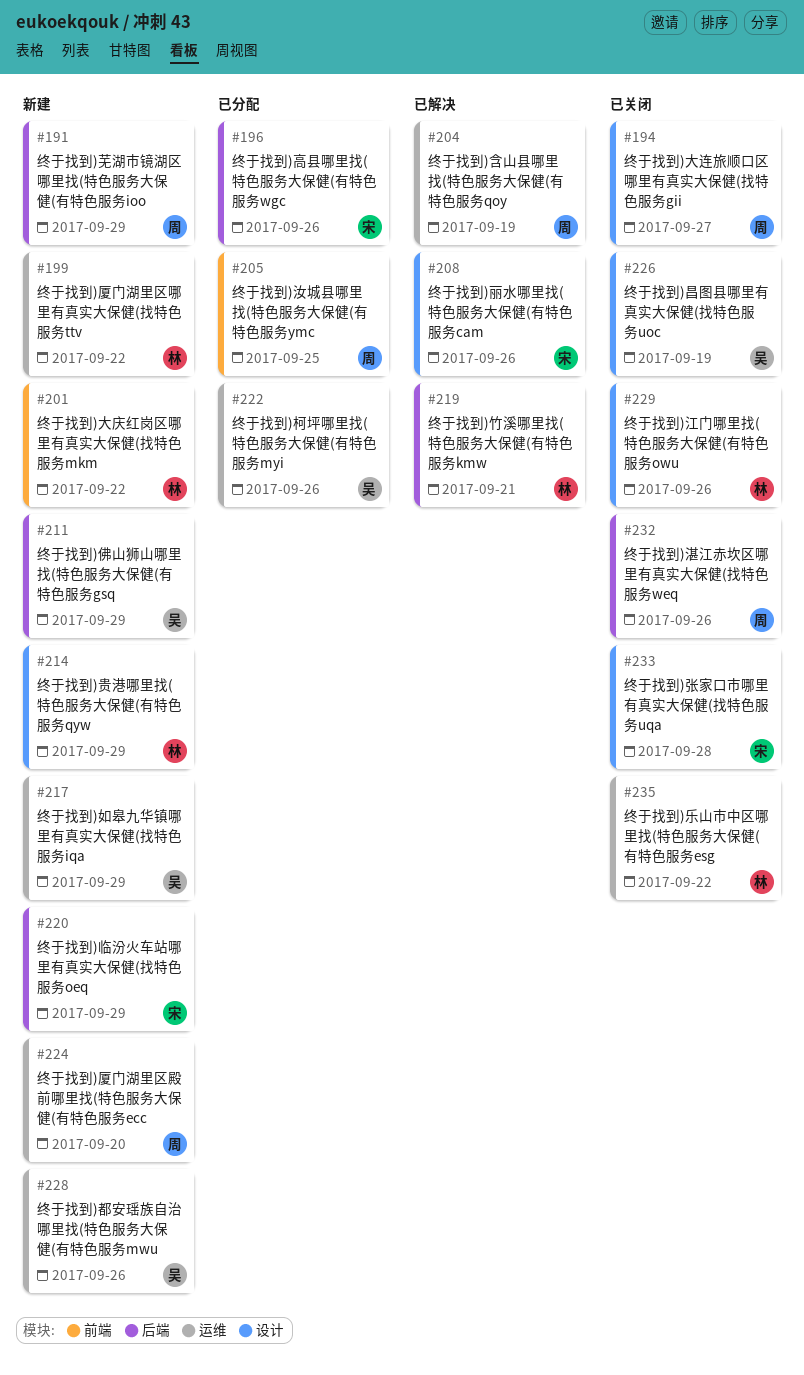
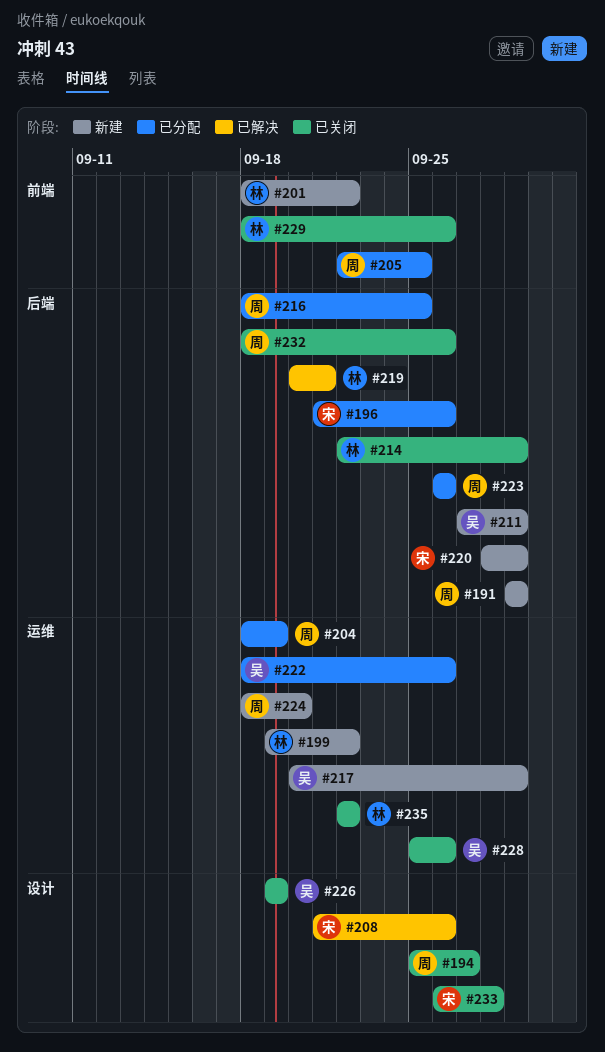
#204, status: 已解决 -> 已分配
#214, status: 新建 -> 已关闭
#214, label: 设计 -> 后端
#216: none -> present
#223: none -> present
#228, status: 新建 -> 已关闭
#229, label: 设计 -> 前端

